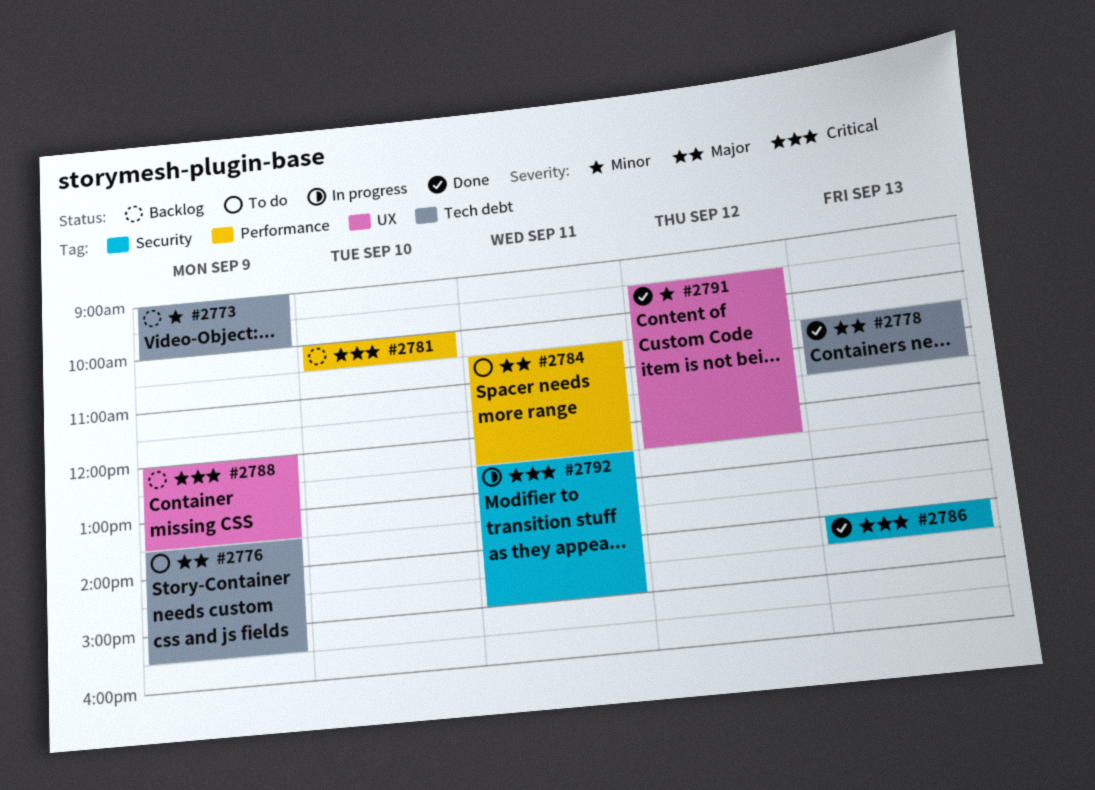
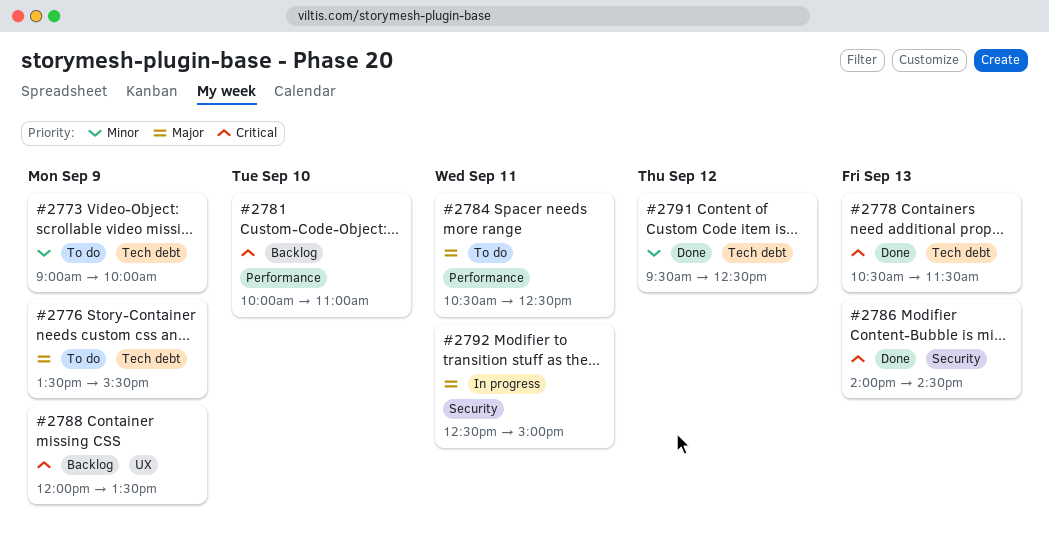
#2773, status: Backlog -> To do
#2778, priority: Major -> Critical
#2781, ends: 10:30 -> 11:00
#2791, label: UX -> Tech debt
#2792, priority: Critical -> Major

